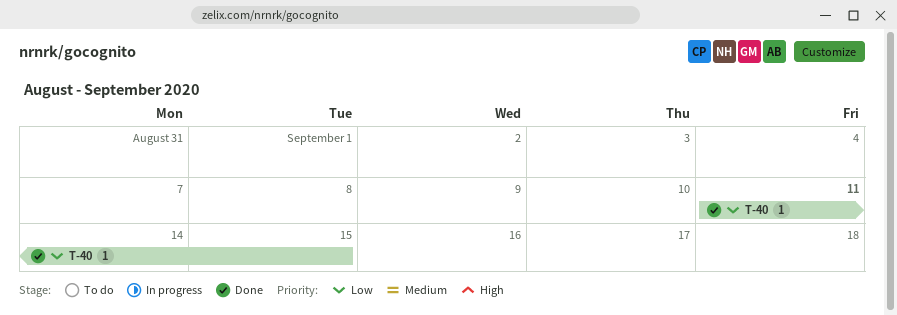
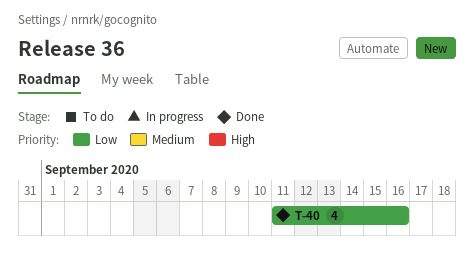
T-40, estimate: 1 -> 4
T-40, due: Sep 15 -> Sep 16

